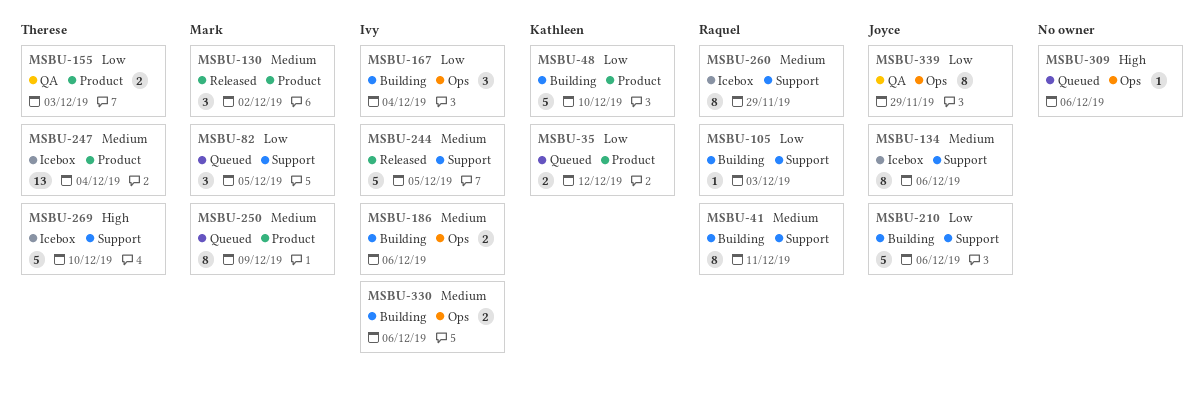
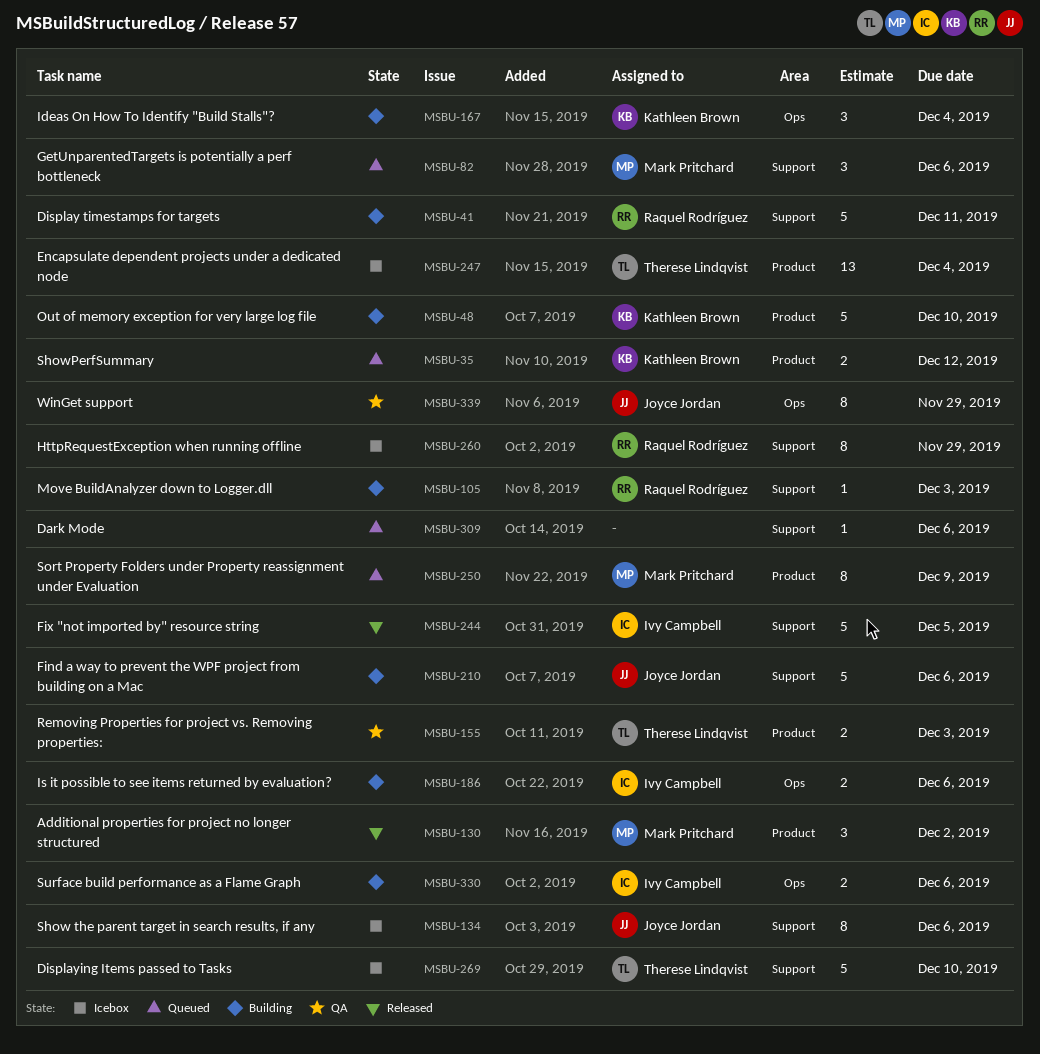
MSBU-41, estimate: 8 -> 5
MSBU-82, due: Dec 5 -> Dec 6
MSBU-167, owner: Ivy Campbell -> Kathleen Brown
MSBU-309, label: Ops -> Support

